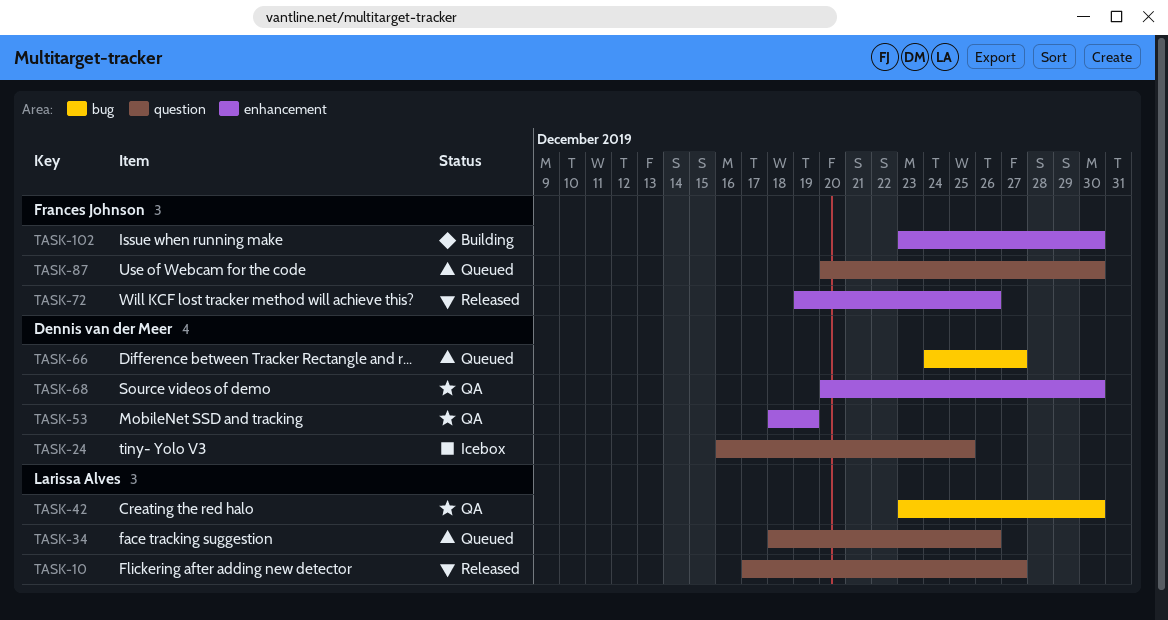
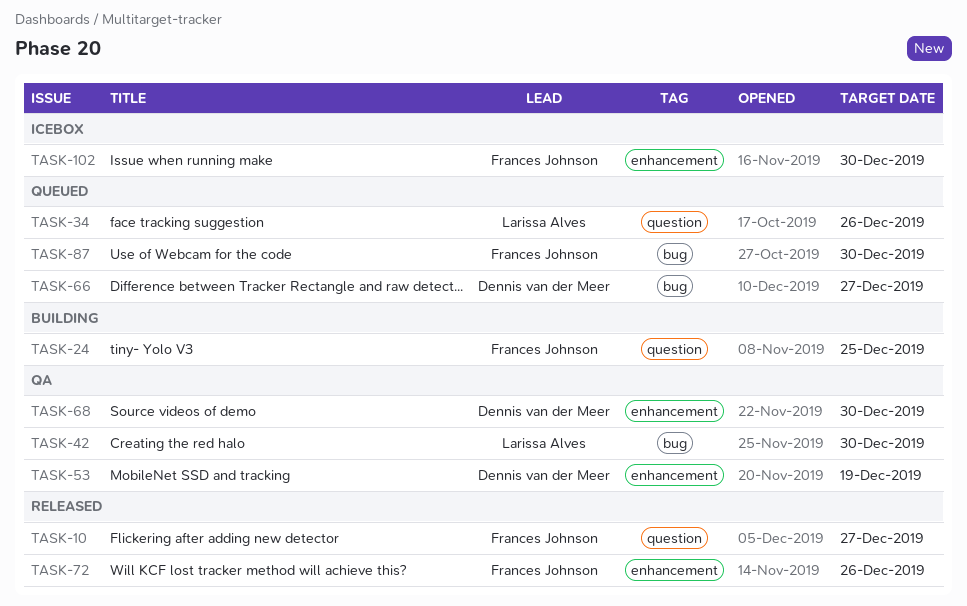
TASK-10, owner: Larissa Alves -> Frances Johnson
TASK-24, status: Icebox -> Building
TASK-24, owner: Dennis van der Meer -> Frances Johnson
TASK-87, label: question -> bug
TASK-102, status: Building -> Icebox

